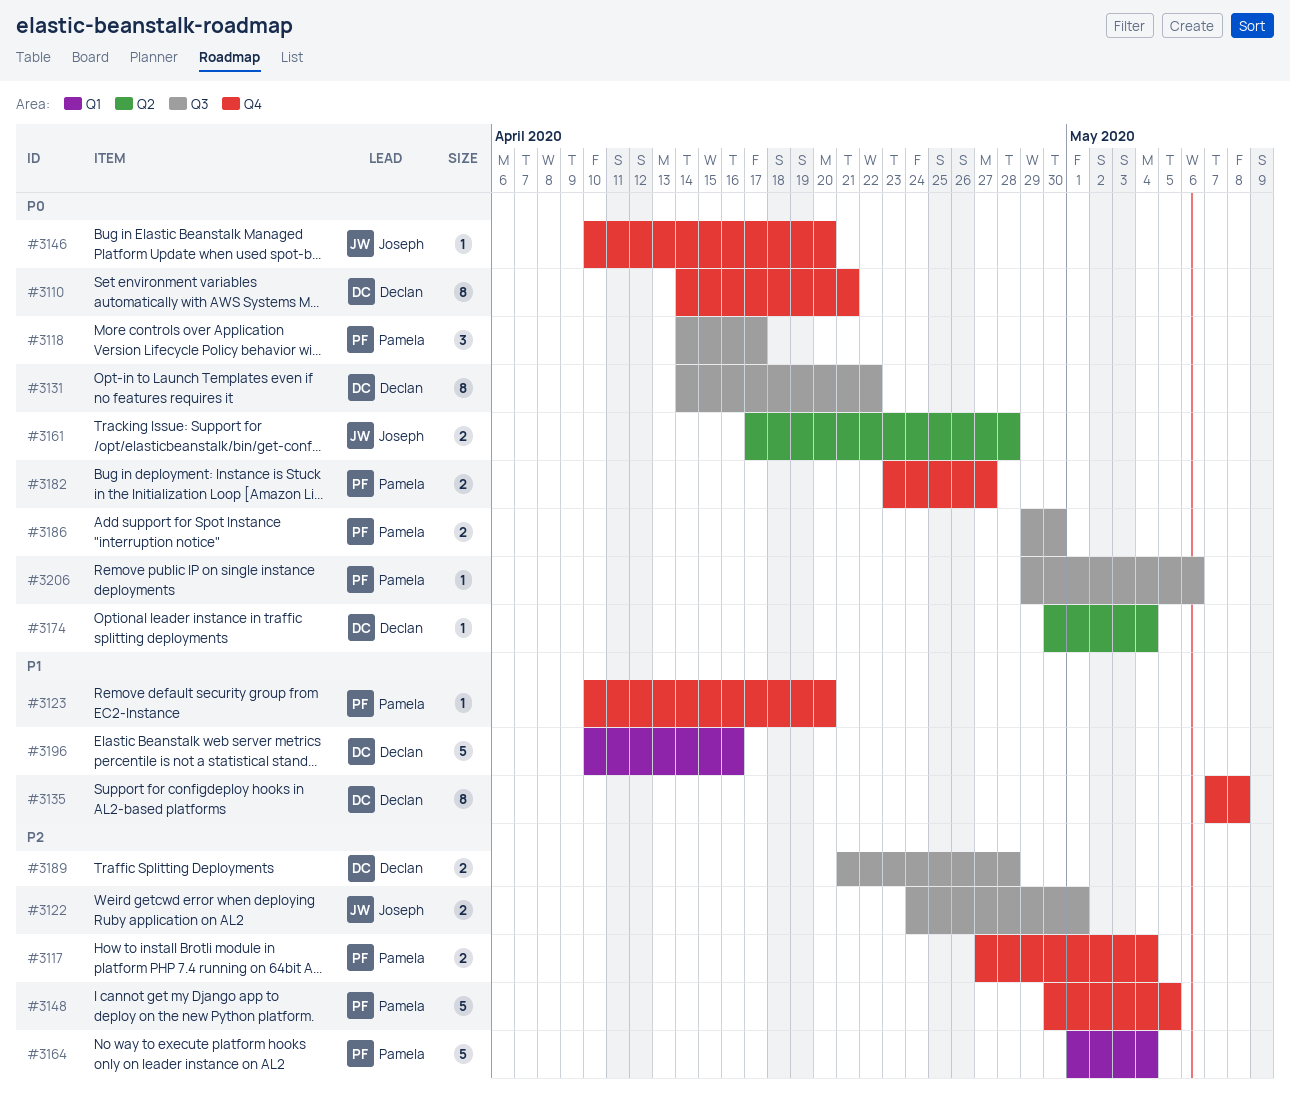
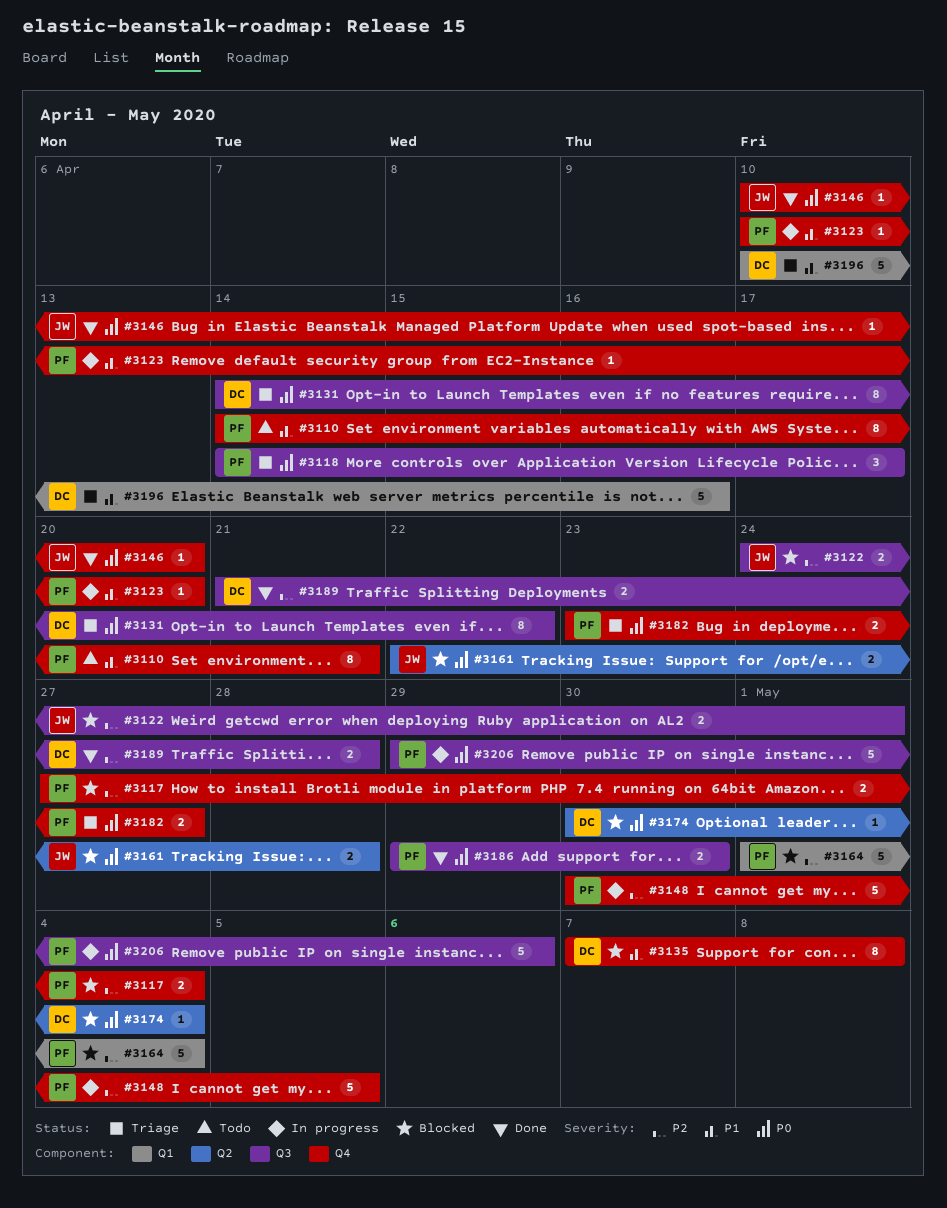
#3110, owner: Declan -> Pamela
#3110, priority: P0 -> P1
#3161, start: Apr 17 -> Apr 22
#3206, estimate: 1 -> 5

